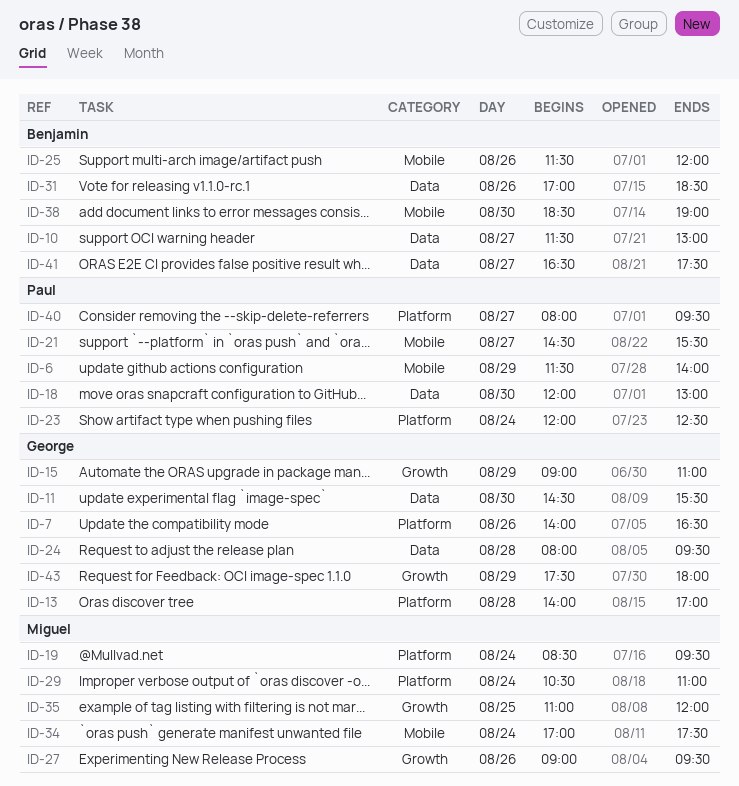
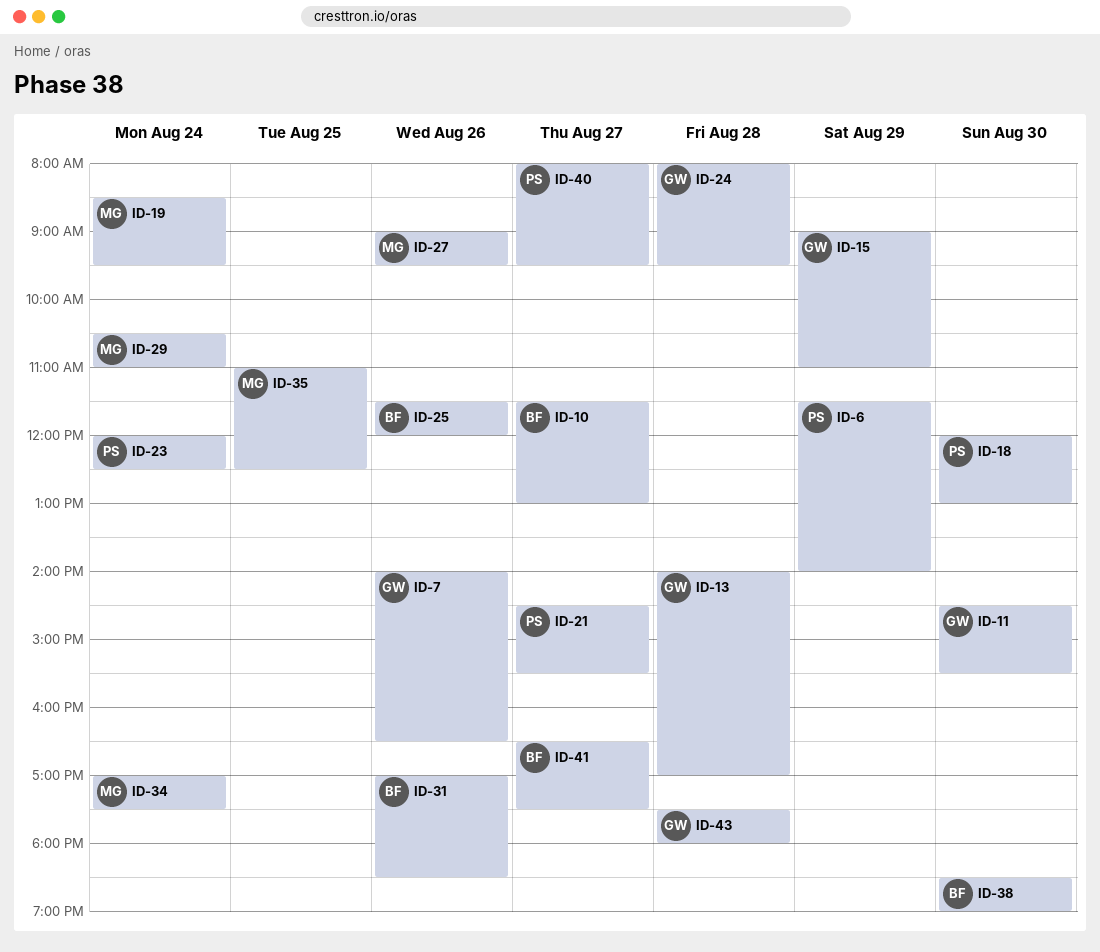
ID-35, ends: 12:00 -> 12:30
ID-43, day: Aug 29 -> Aug 28

